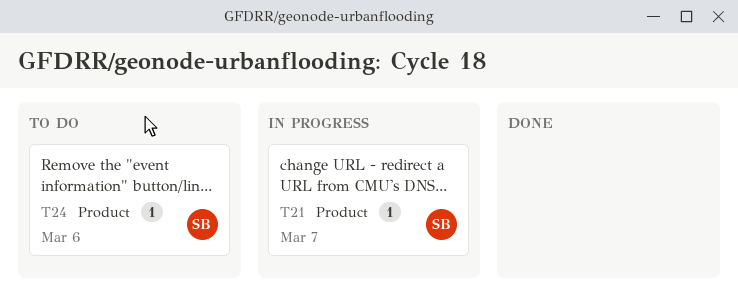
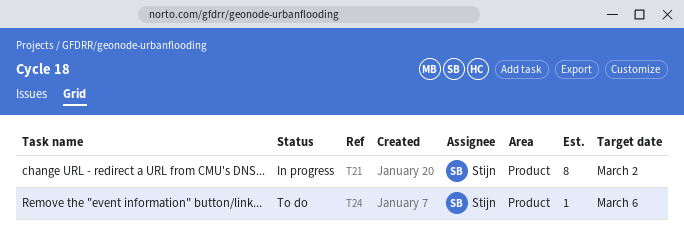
T21, estimate: 1 -> 8
T21, due: Mar 7 -> Mar 2

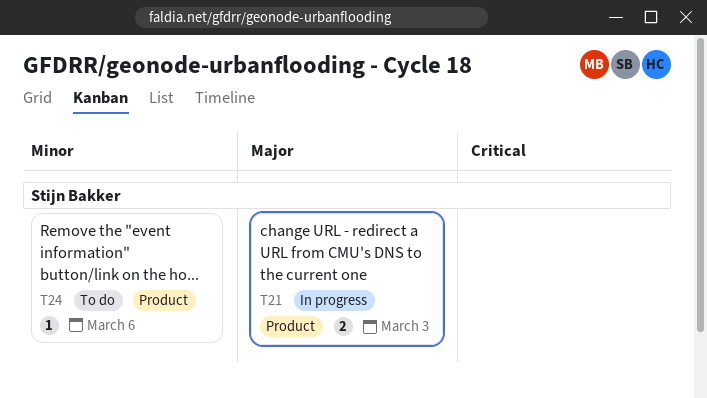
T21, estimate: 8 -> 2
T21, due: Mar 2 -> Mar 3

